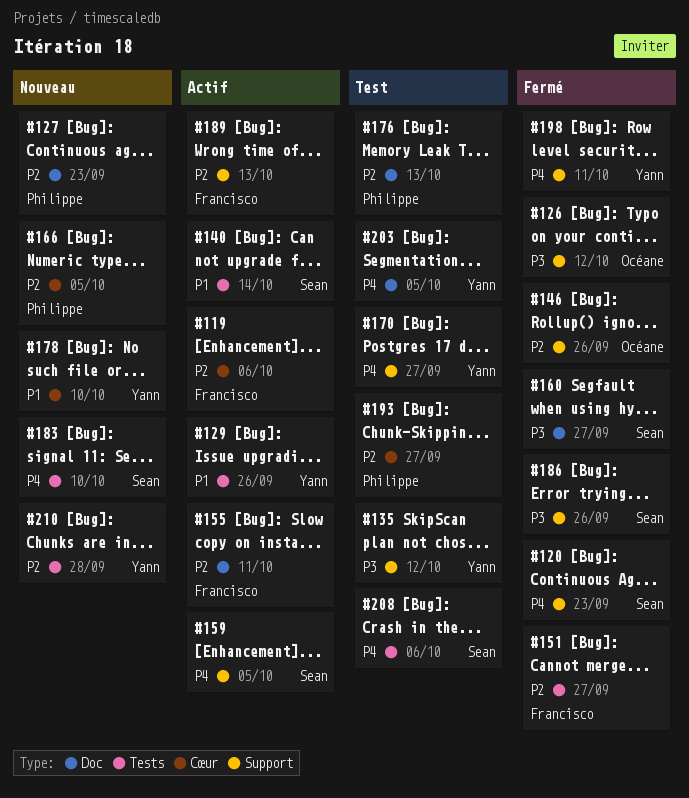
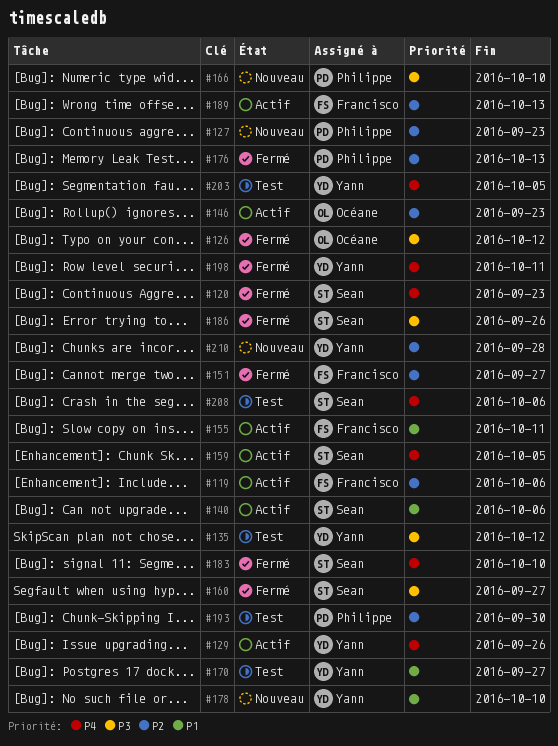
#129, priority: P1 -> P4
#140, due: Oct 14 -> Oct 6
#146, status: Fermé -> Actif
#146, due: Sep 26 -> Sep 23
#155, priority: P2 -> P1
#166, priority: P2 -> P3
#166, due: Oct 5 -> Oct 10
#170, priority: P4 -> P1
#176, status: Test -> Fermé
#183, status: Nouveau -> Fermé
#193, due: Sep 27 -> Sep 30

